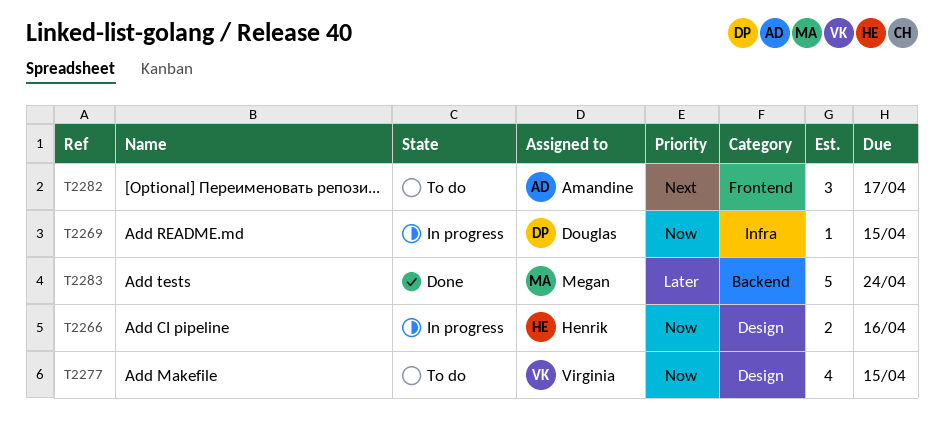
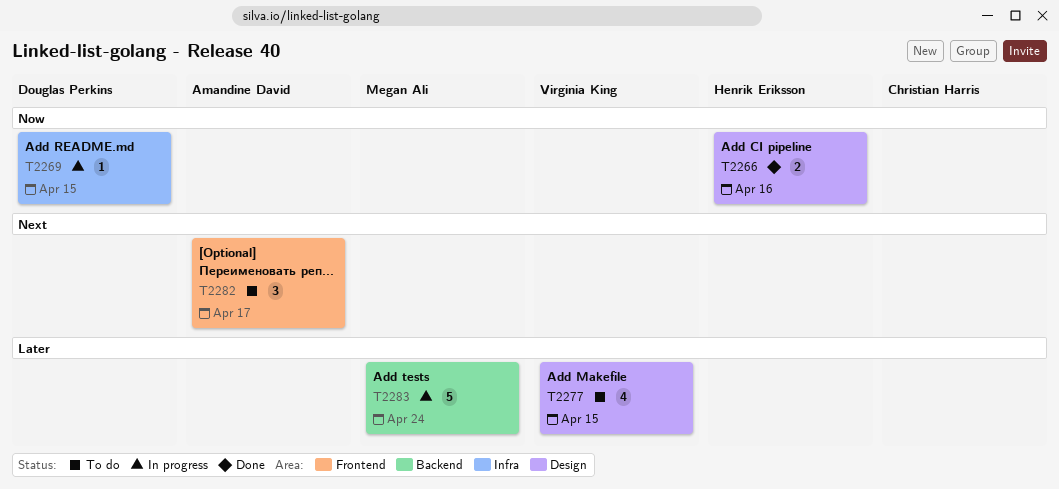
T2266, status: In progress -> Done
T2277, priority: Now -> Later
T2283, status: Done -> In progress

